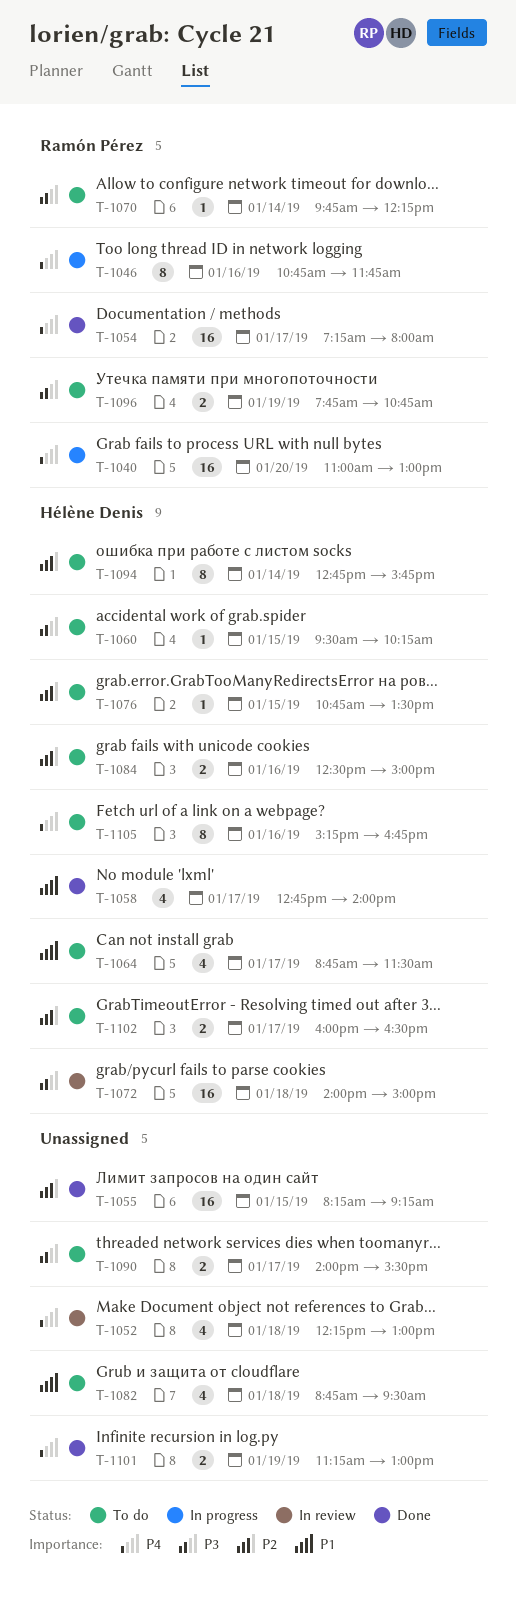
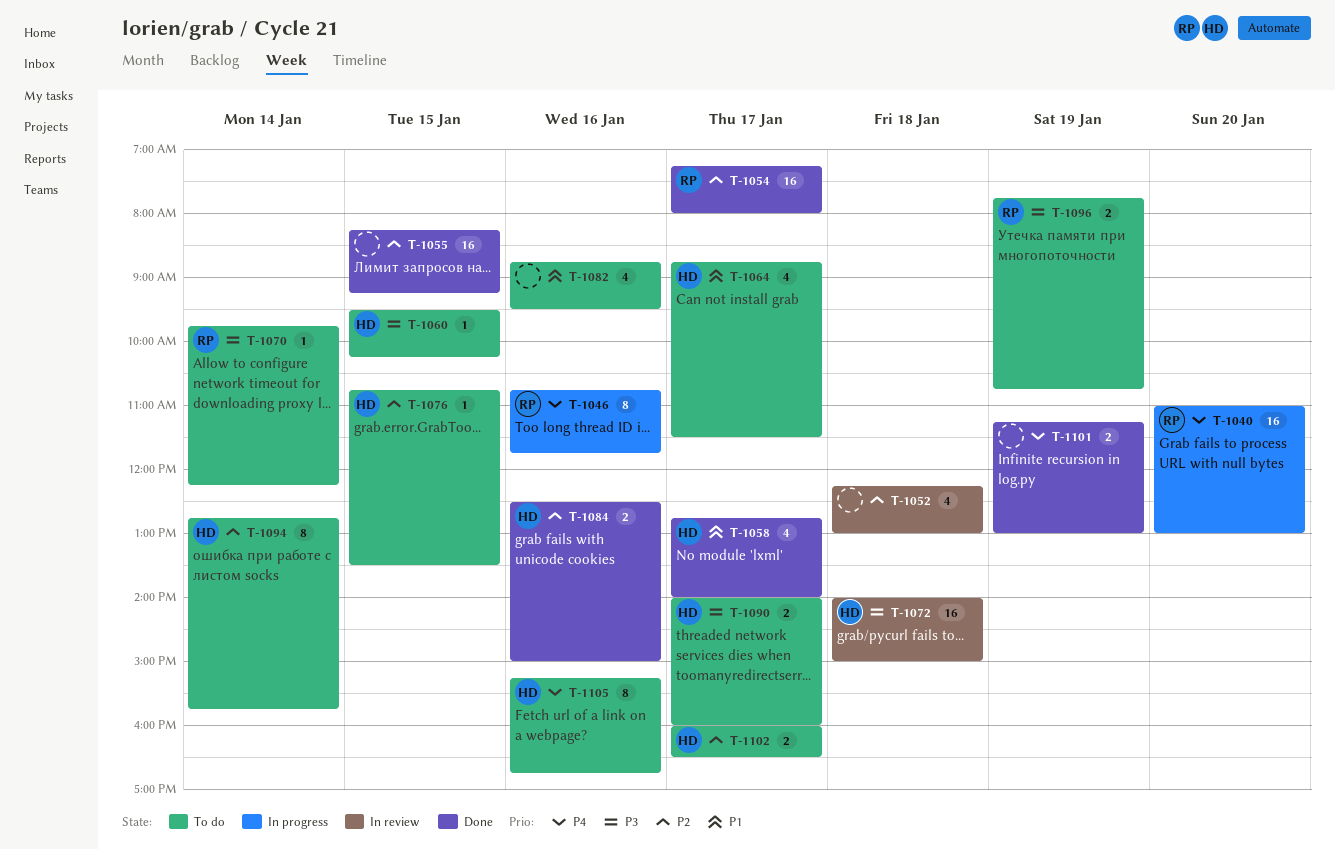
T-1052, priority: P4 -> P2
T-1054, priority: P4 -> P2
T-1082, day: Jan 18 -> Jan 16
T-1084, status: To do -> Done
T-1090, owner: none -> Hélène Denis
T-1090, ends: 15:30 -> 16:00

